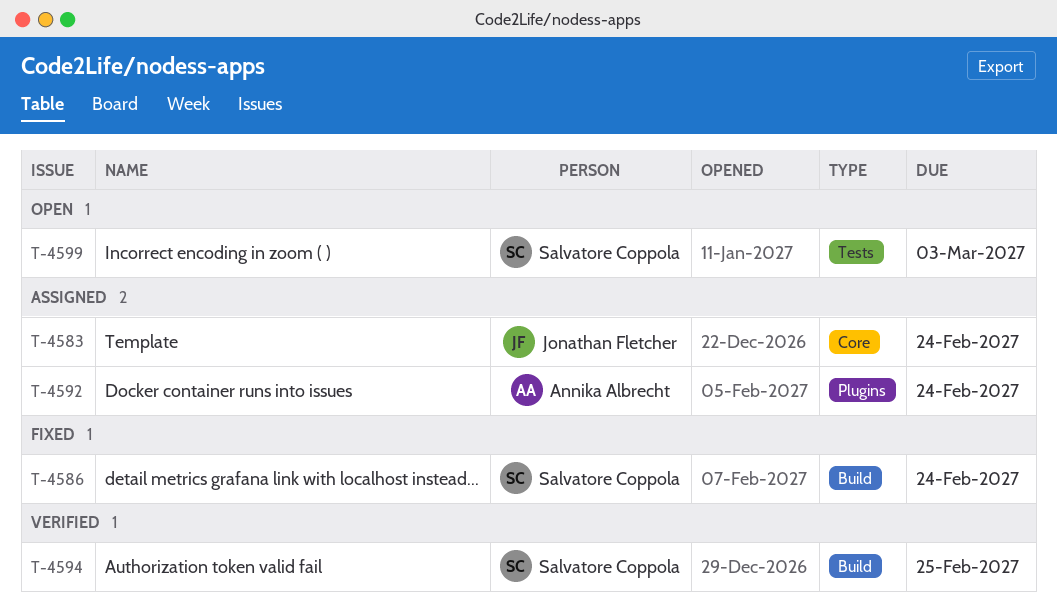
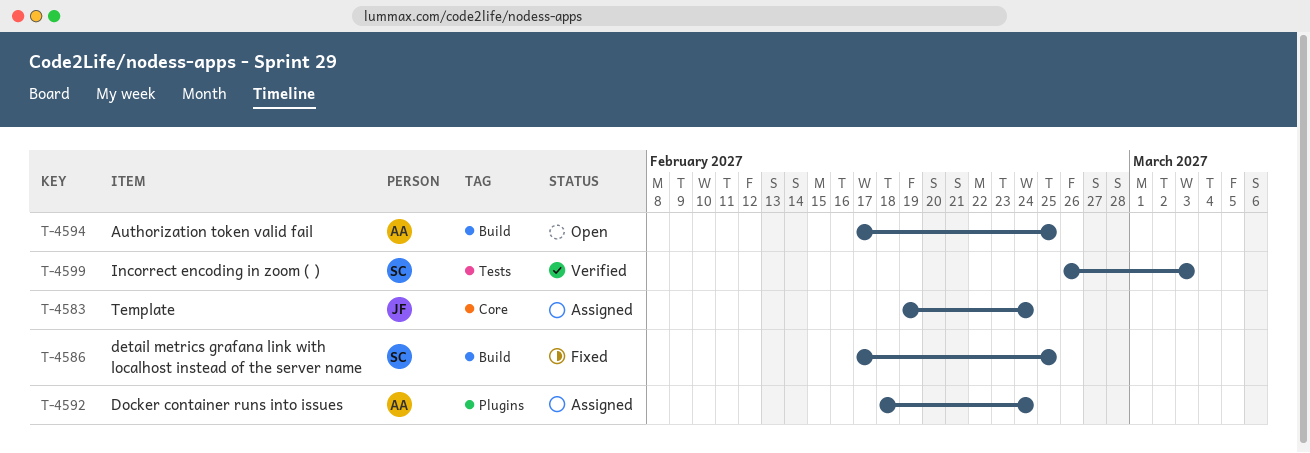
T-4586, due: Feb 24 -> Feb 25
T-4594, status: Verified -> Open
T-4594, owner: Salvatore Coppola -> Annika Albrecht
T-4599, status: Open -> Verified

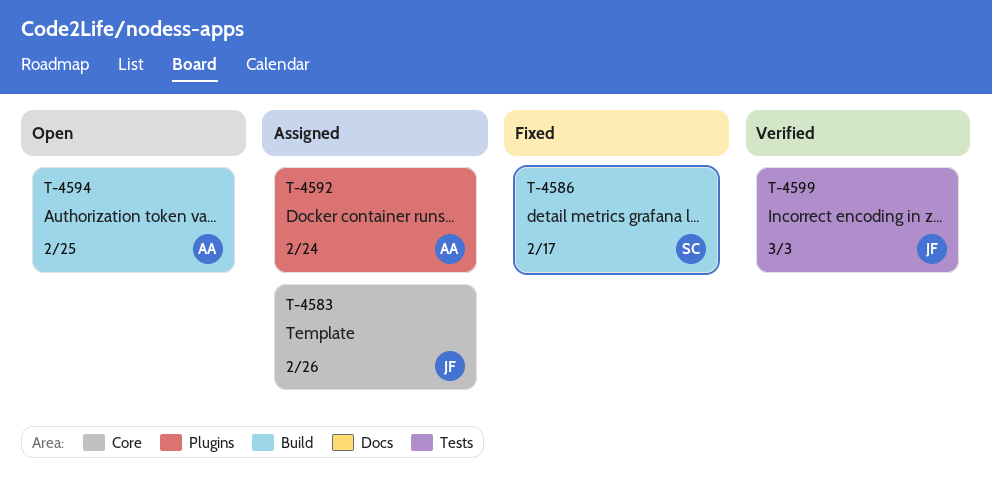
T-4583, due: Feb 24 -> Feb 26
T-4586, due: Feb 25 -> Feb 17
T-4599, owner: SC -> JF

